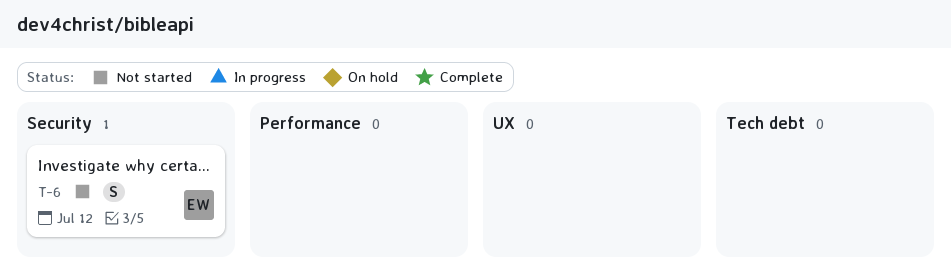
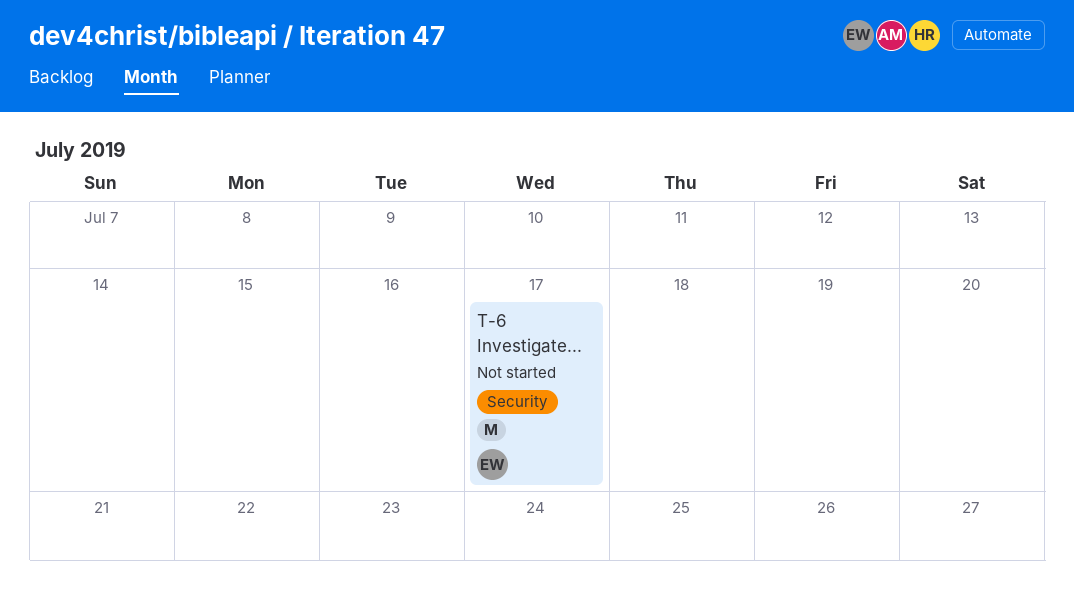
T-6, estimate: S -> M
T-6, due: Jul 12 -> Jul 17

